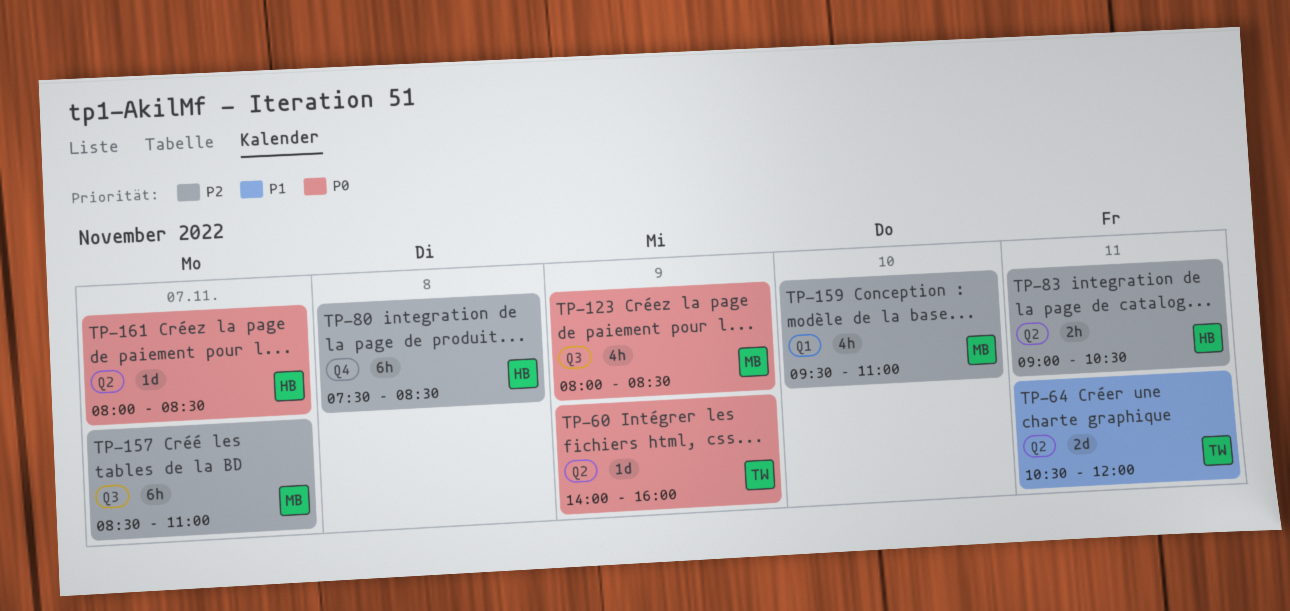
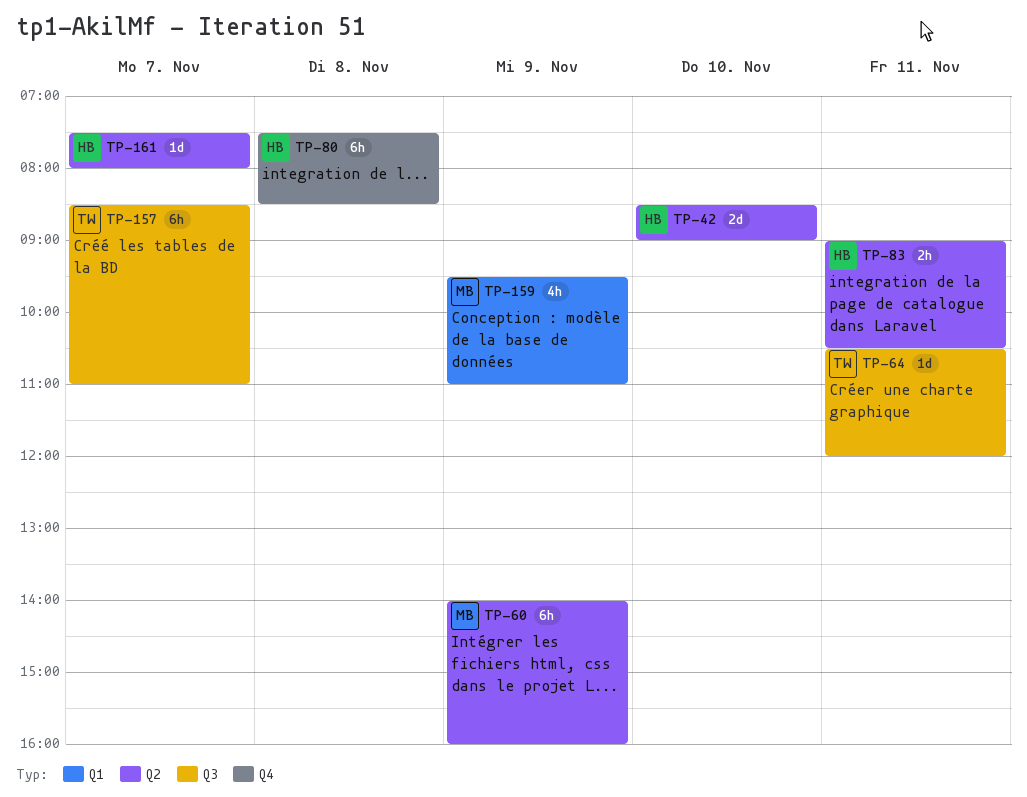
TP-42: none -> present
TP-60, owner: TW -> MB
TP-60, estimate: 1d -> 6h
TP-64, label: Q2 -> Q3
TP-64, estimate: 2d -> 1d
TP-123: present -> none
TP-157, owner: MB -> TW
TP-159, day: Nov 10 -> Nov 9
TP-161, begins: 08:00 -> 07:30
TP-161, ends: 08:30 -> 08:00

